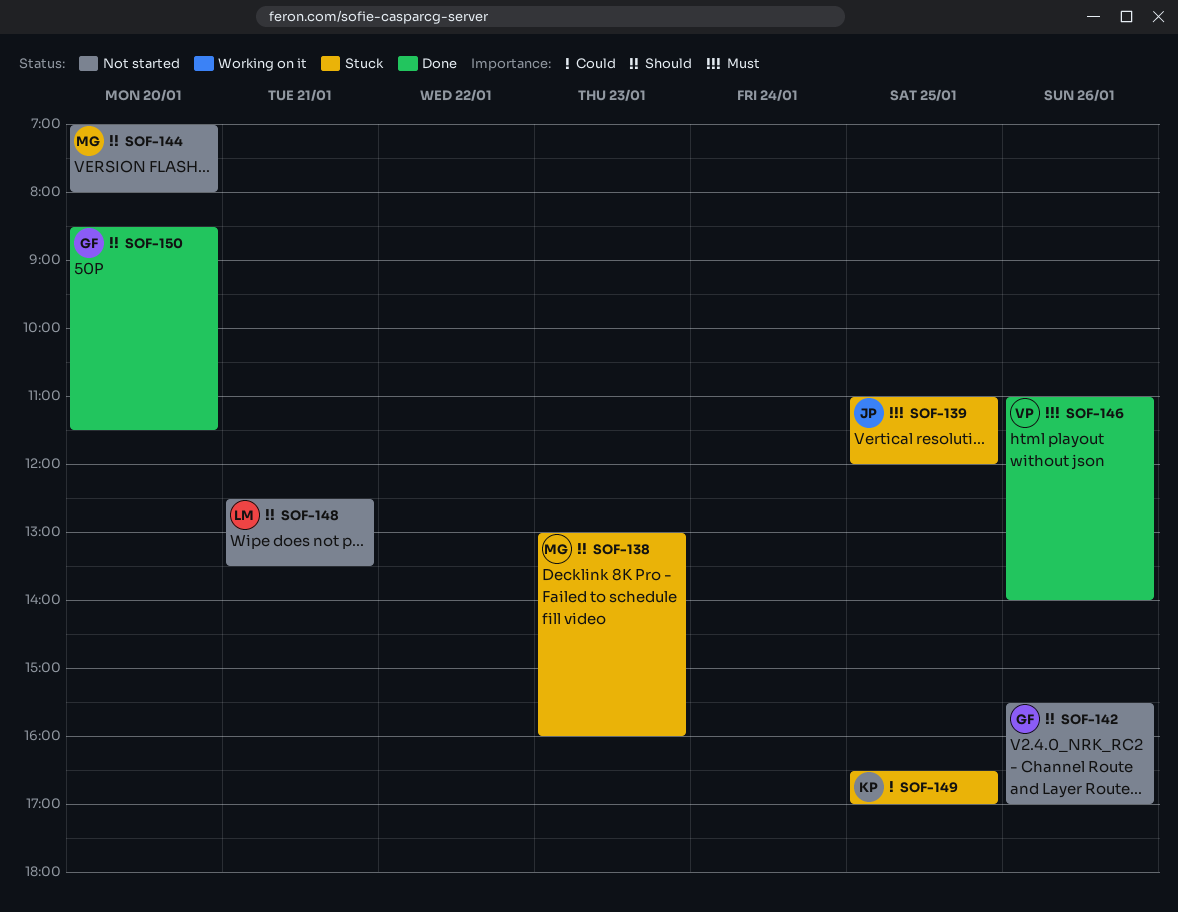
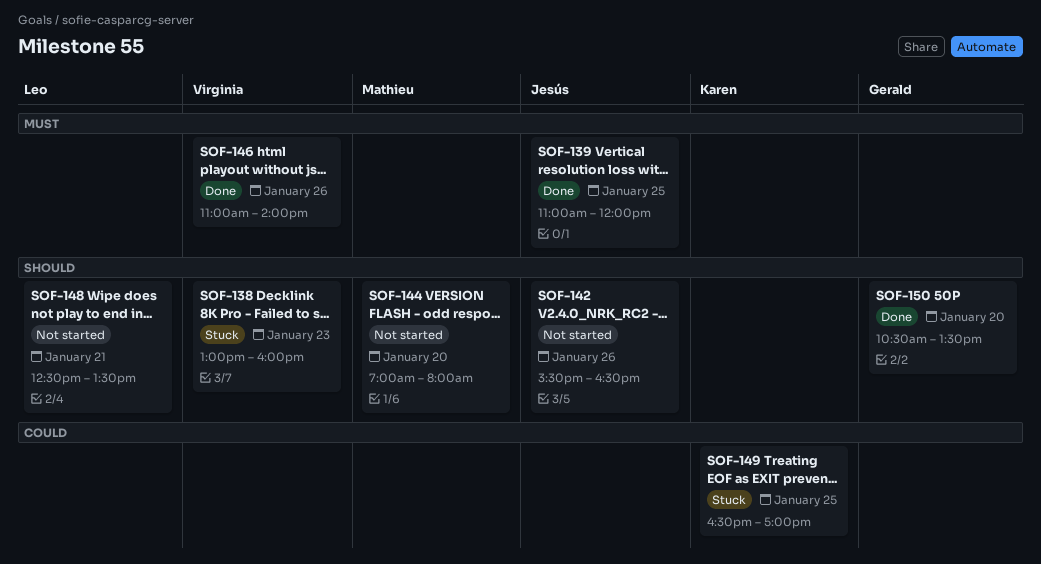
SOF-138, owner: Mathieu -> Virginia
SOF-139, status: Stuck -> Done
SOF-142, owner: Gerald -> Jesús
SOF-142, ends: 17:00 -> 16:30
SOF-150, begins: 08:30 -> 10:30
SOF-150, ends: 11:30 -> 13:30

